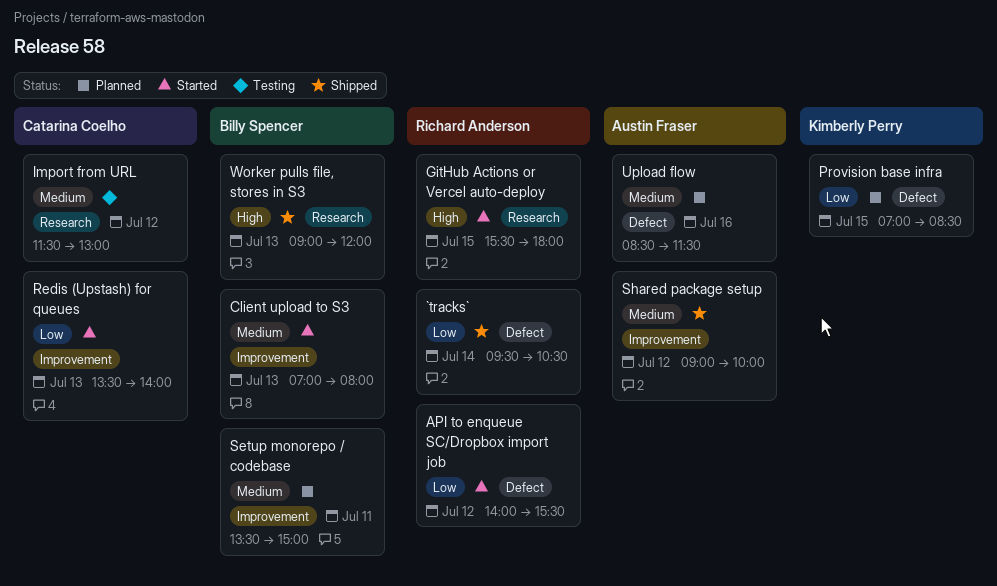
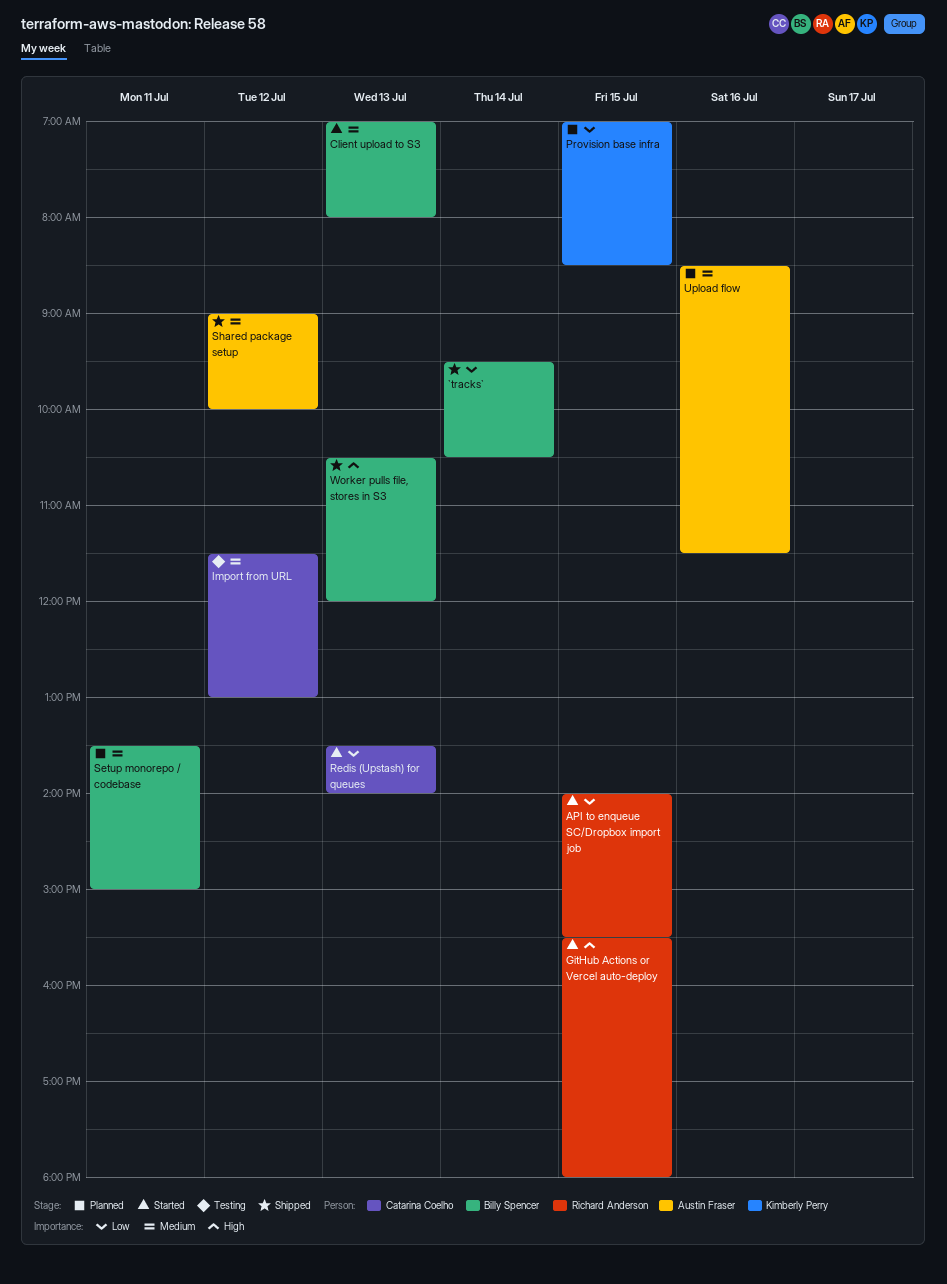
`tracks`, owner: Richard Anderson -> Billy Spencer
API to enqueue SC/Dropbox import job, day: Jul 12 -> Jul 15
Worker pulls file, stores in S3, begins: 09:00 -> 10:30

